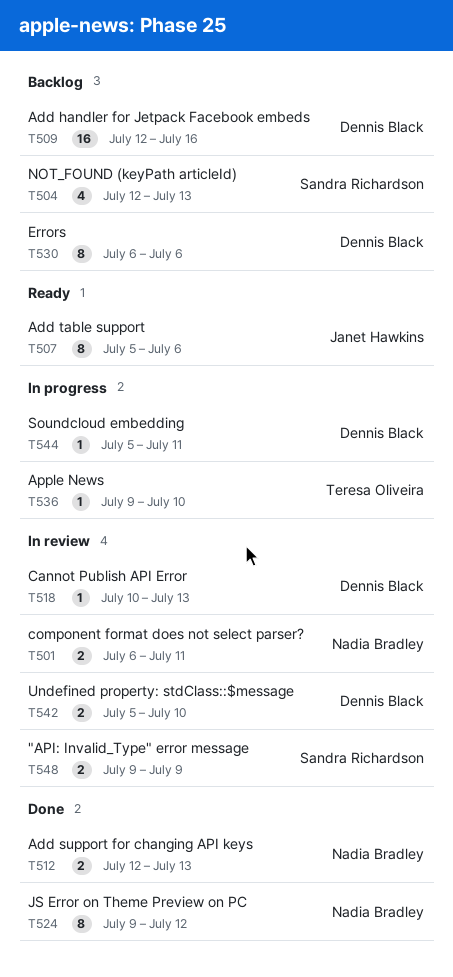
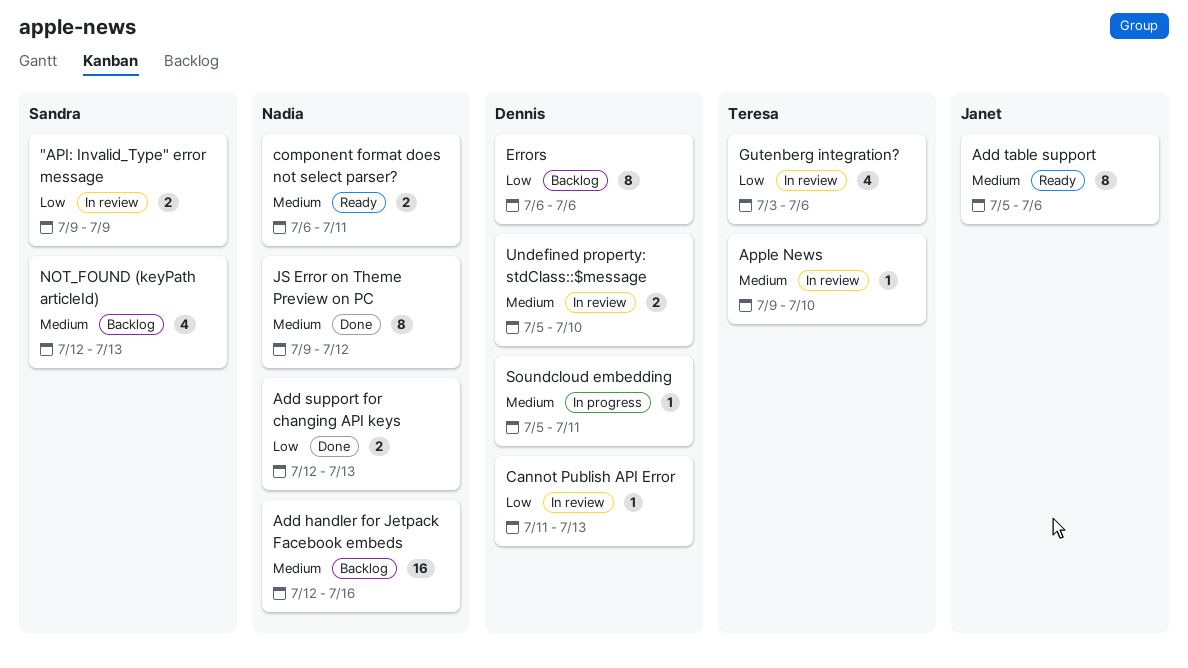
Add handler for Jetpack Facebook embeds, owner: Dennis Black -> Nadia Bradley
Apple News, status: In progress -> In review
Cannot Publish API Error, start: Jul 10 -> Jul 11
component format does not select parser?, status: In review -> Ready
Gutenberg integration?: none -> present

